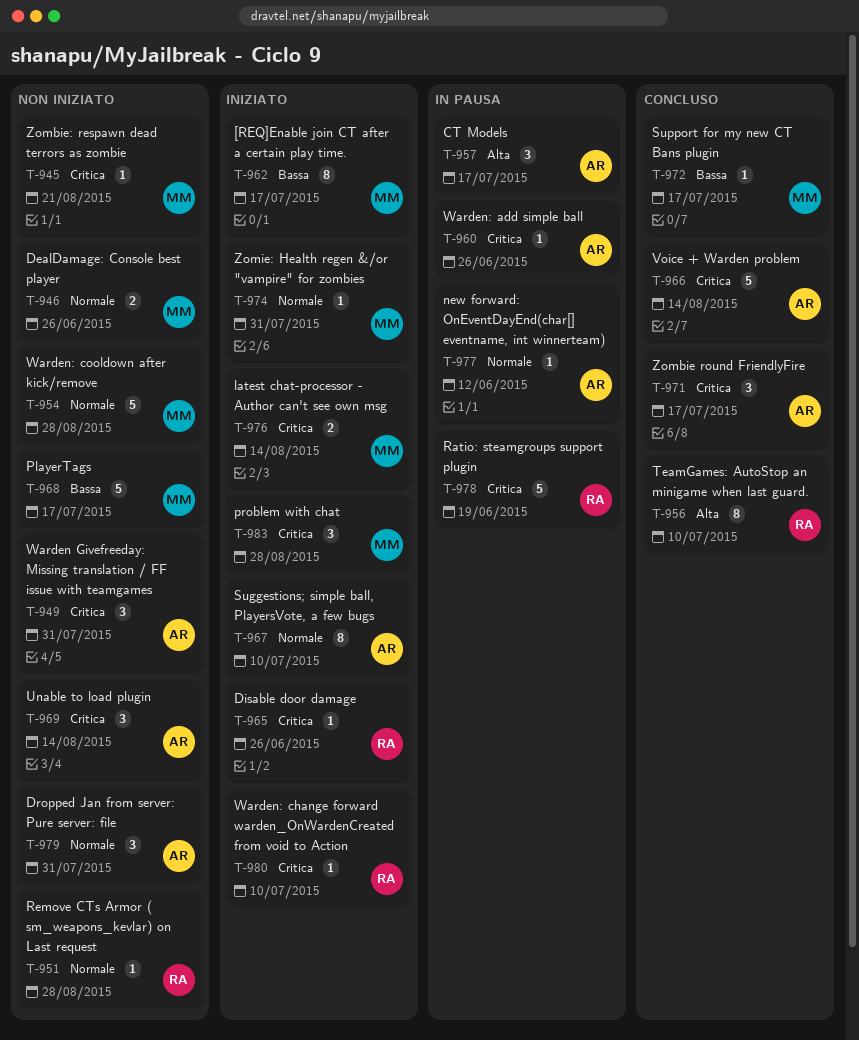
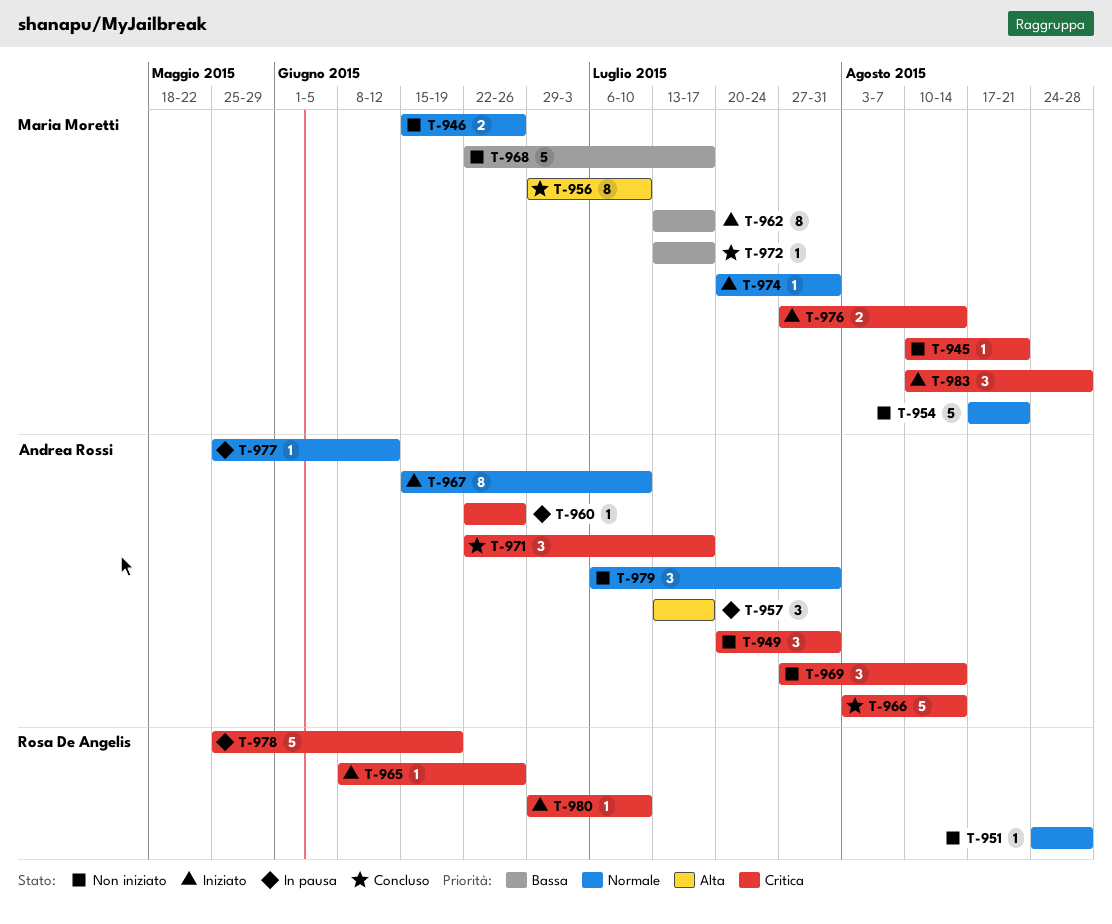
T-954, due: Aug 28 -> Aug 21
T-956, owner: Rosa De Angelis -> Maria Moretti

